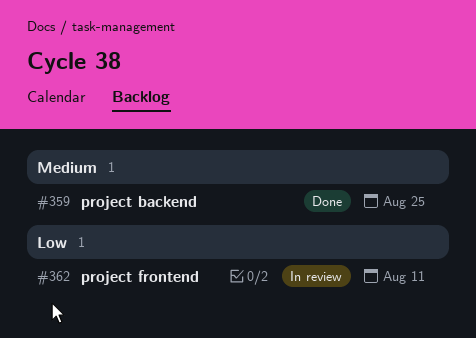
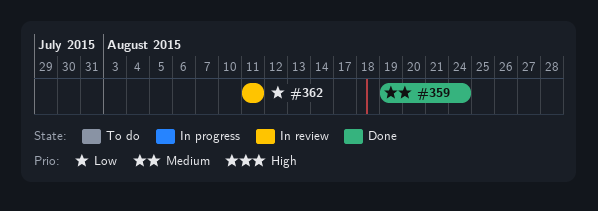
#359, due: Aug 25 -> Aug 24

